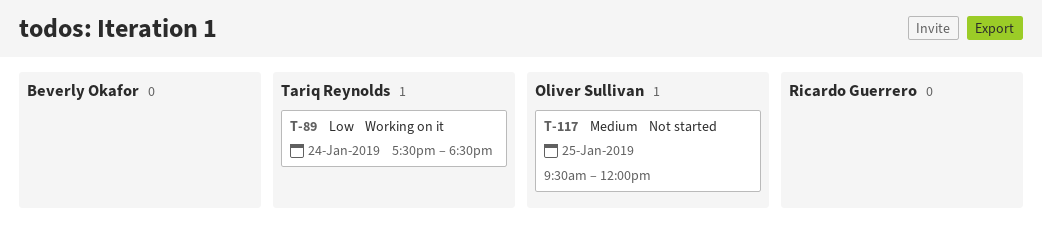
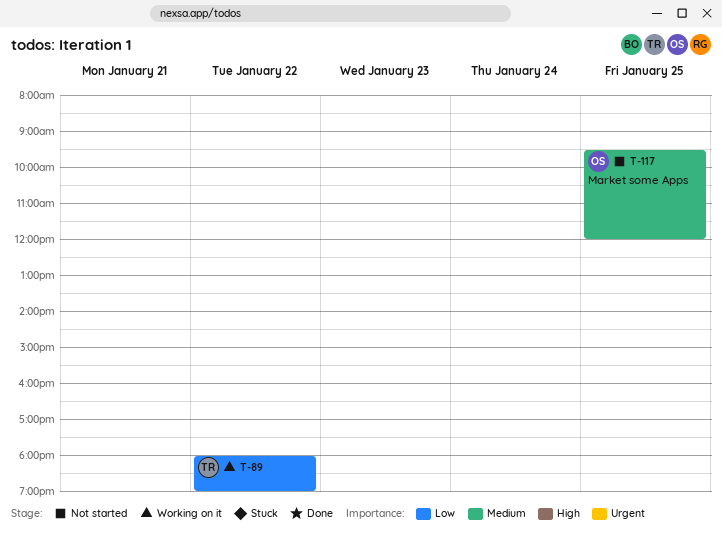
T-89, day: Jan 24 -> Jan 22
T-89, begins: 17:30 -> 18:00
T-89, ends: 18:30 -> 19:00

